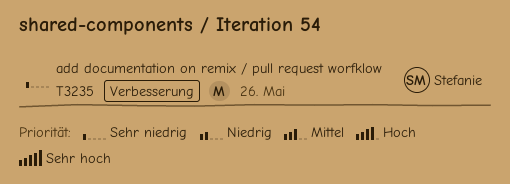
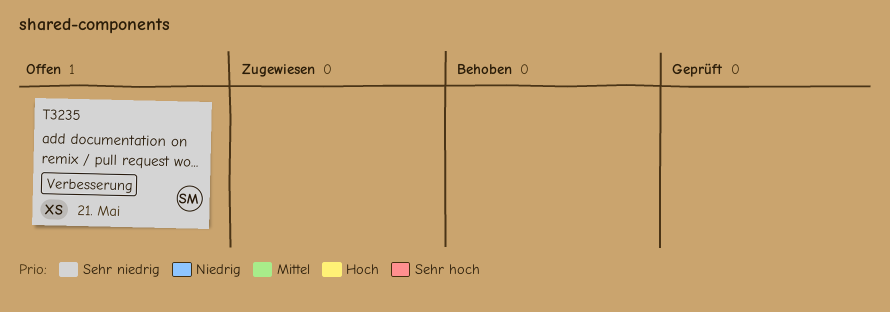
T3235, estimate: M -> XS
T3235, due: May 26 -> May 21

